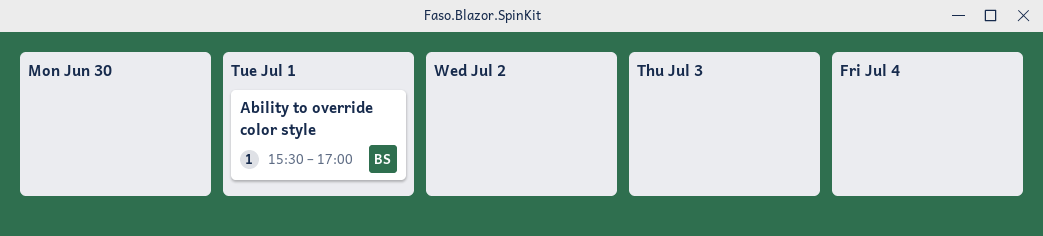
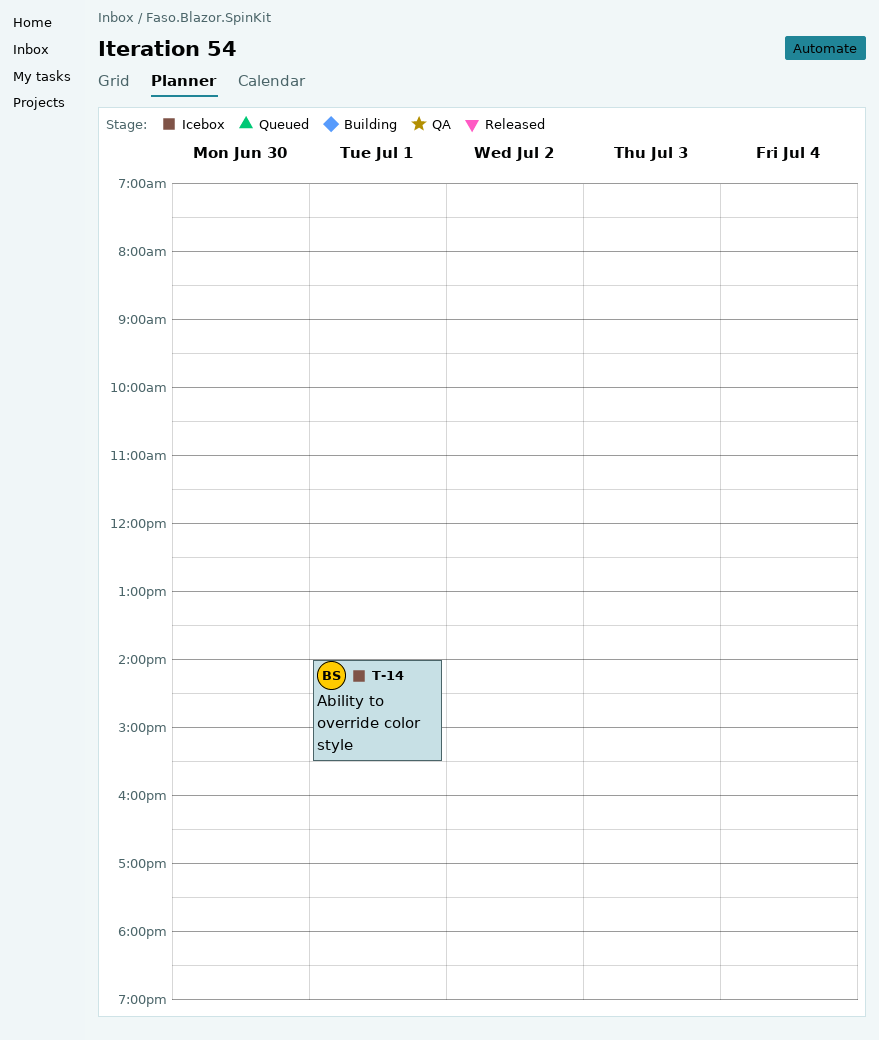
Ability to override color style, begins: 15:30 -> 14:00
Ability to override color style, ends: 17:00 -> 15:30

